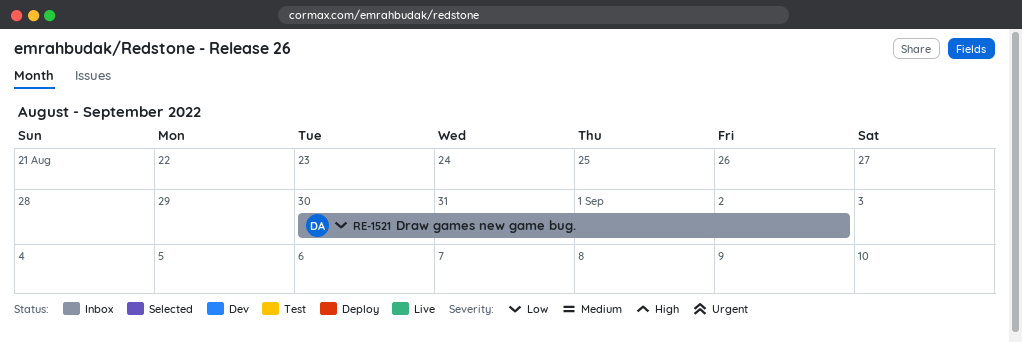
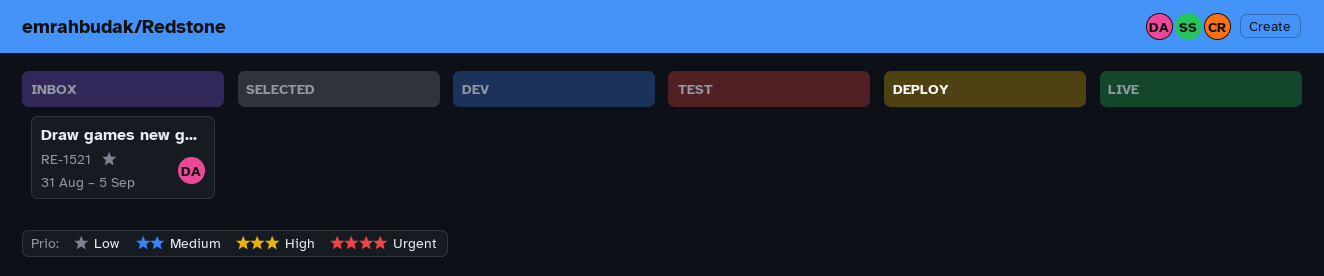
RE-1521, start: Aug 30 -> Aug 31
RE-1521, due: Sep 2 -> Sep 5

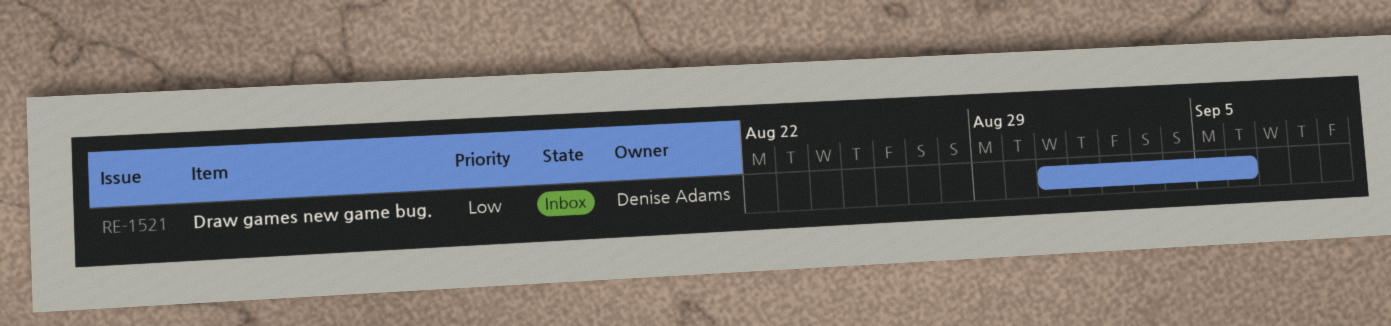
RE-1521, due: Sep 5 -> Sep 6

